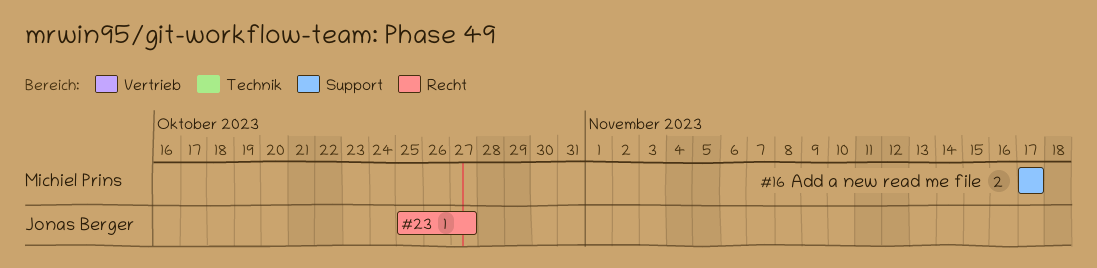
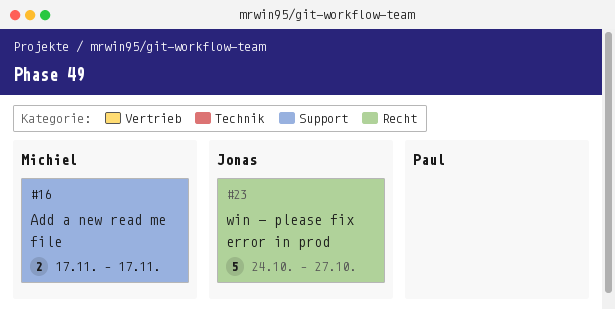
#23, estimate: 1 -> 5
#23, start: Oct 25 -> Oct 24

